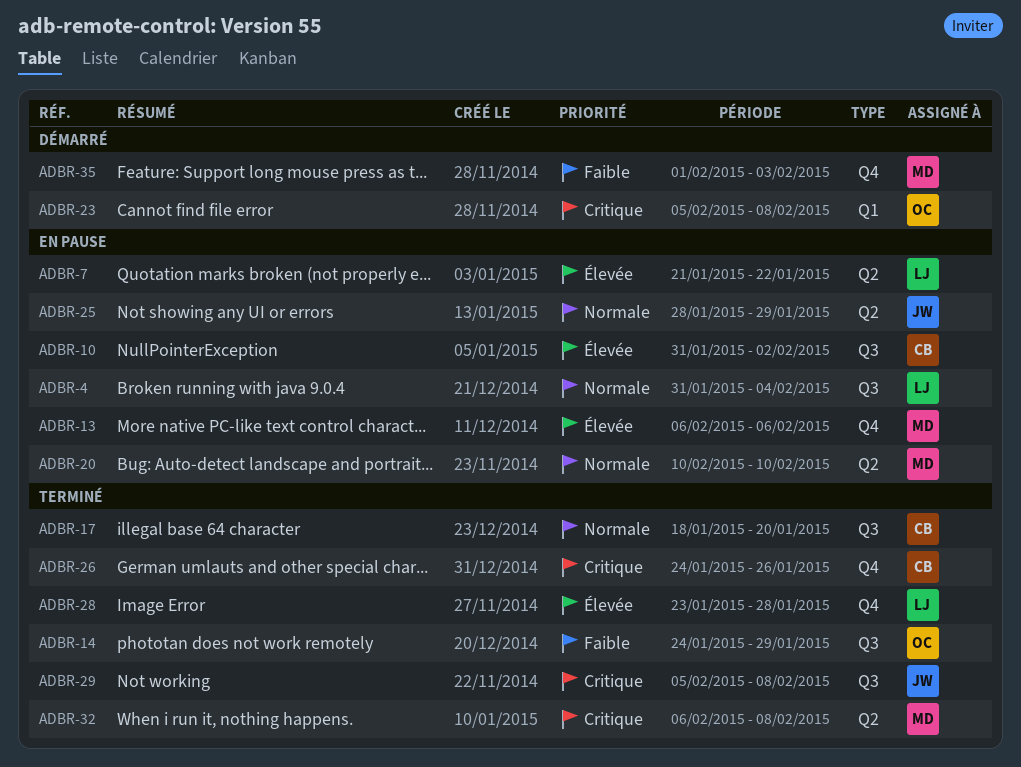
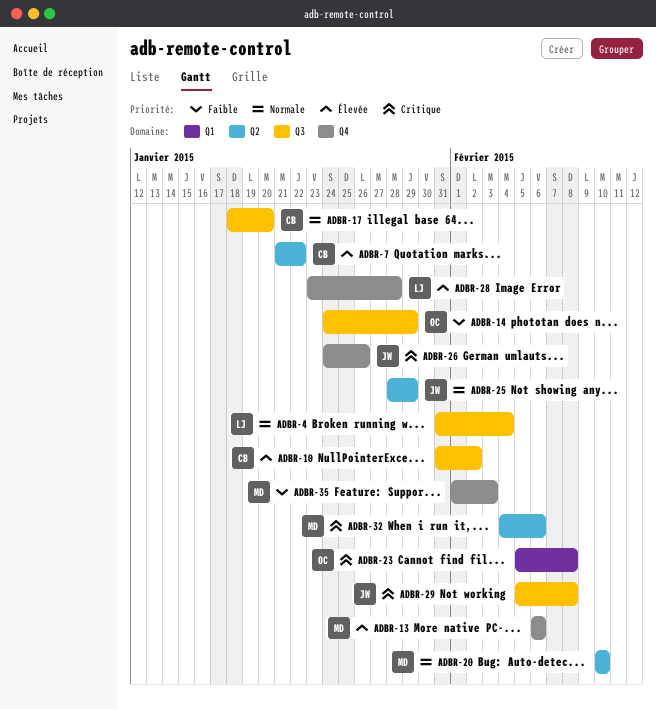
ADBR-7, owner: LJ -> CB
ADBR-26, owner: CB -> JW
ADBR-32, start: Feb 6 -> Feb 4
ADBR-32, due: Feb 8 -> Feb 6

